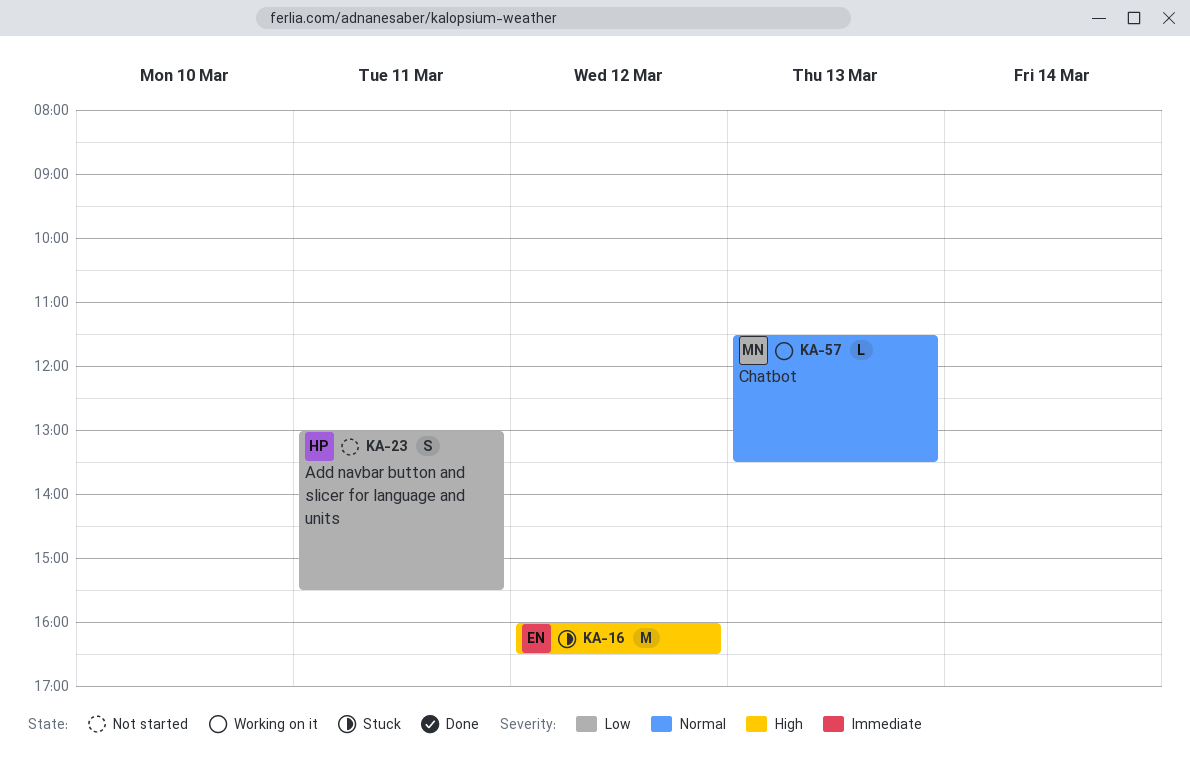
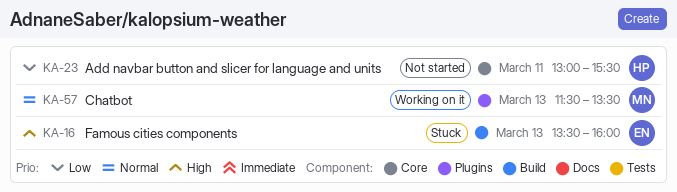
KA-16, day: Mar 12 -> Mar 13
KA-16, begins: 16:00 -> 13:30
KA-16, ends: 16:30 -> 16:00

